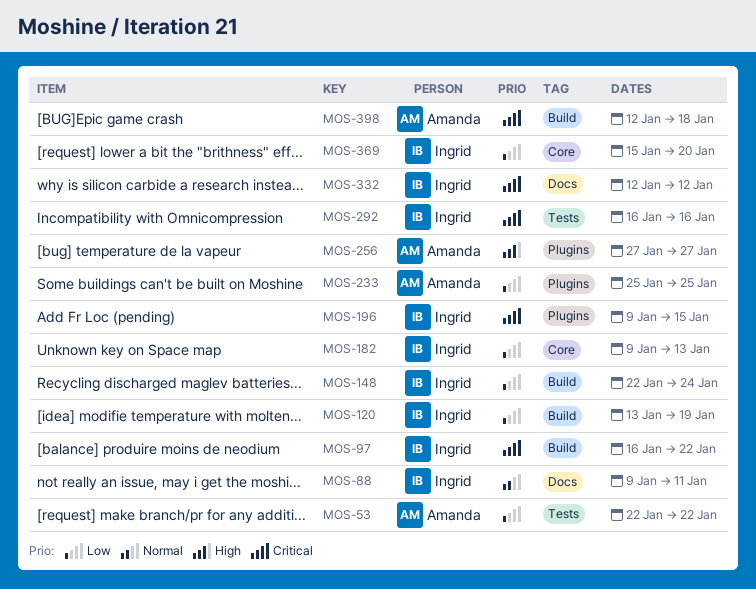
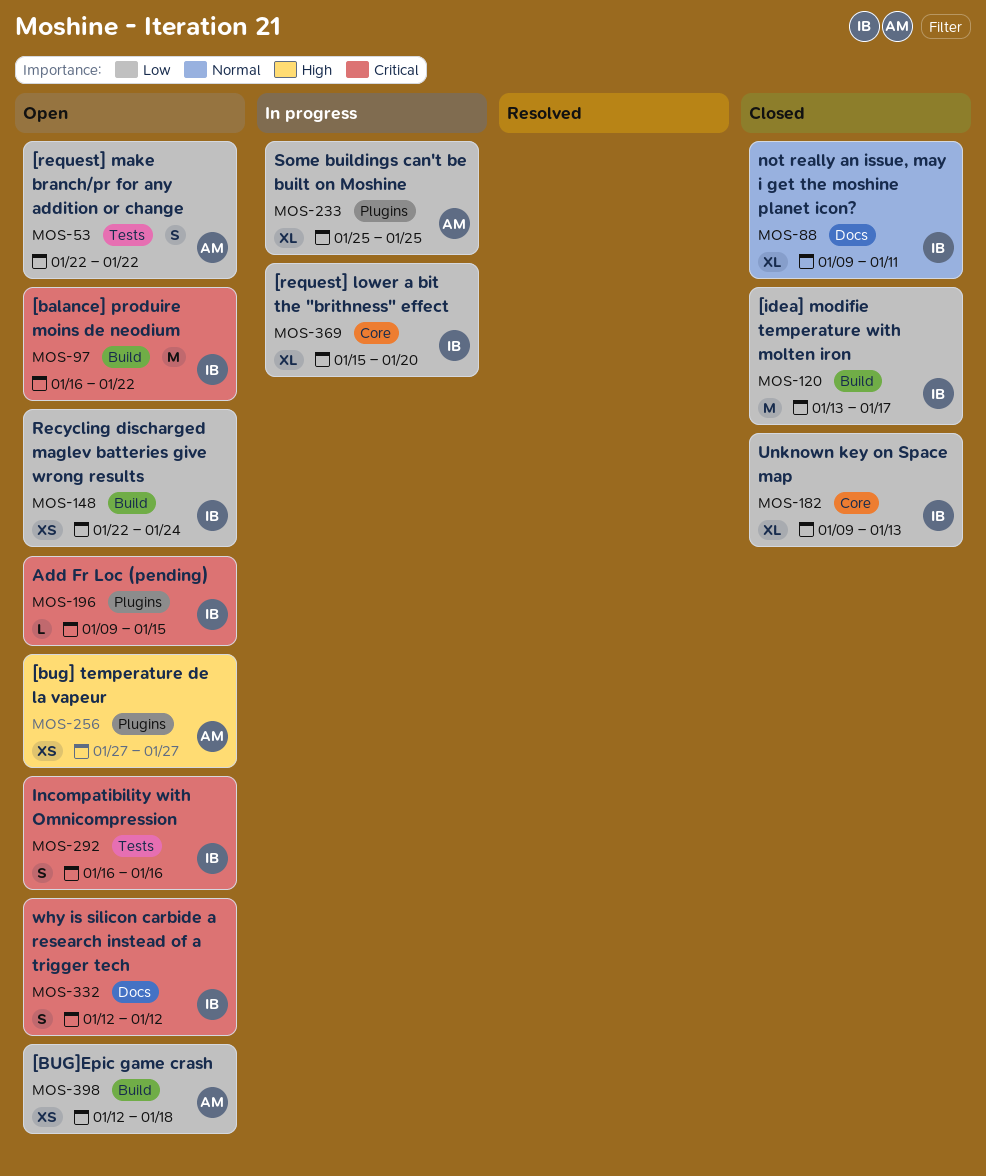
MOS-120, due: Jan 19 -> Jan 17
MOS-398, priority: Critical -> Low

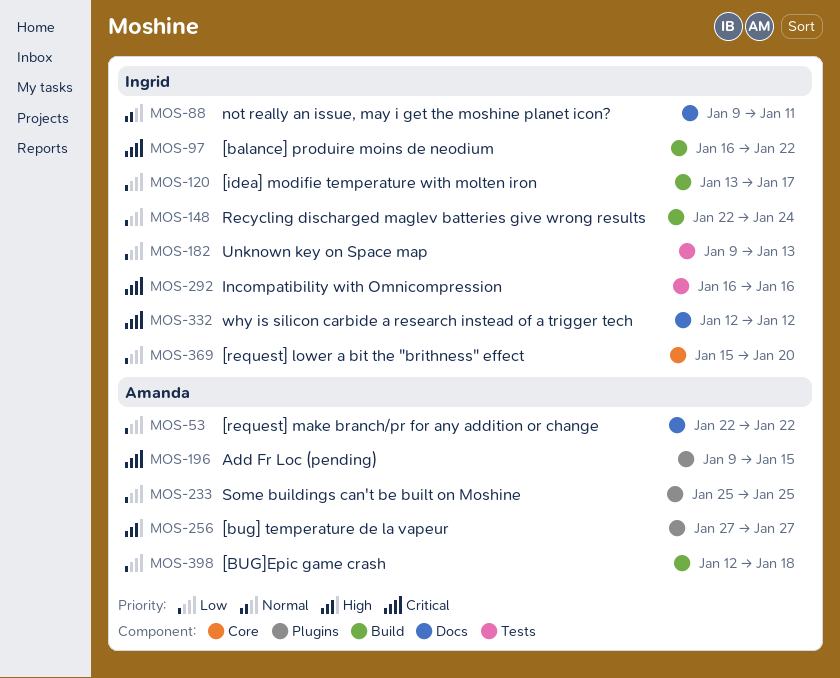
MOS-53, label: Tests -> Docs
MOS-182, label: Core -> Tests
MOS-196, owner: Ingrid -> Amanda

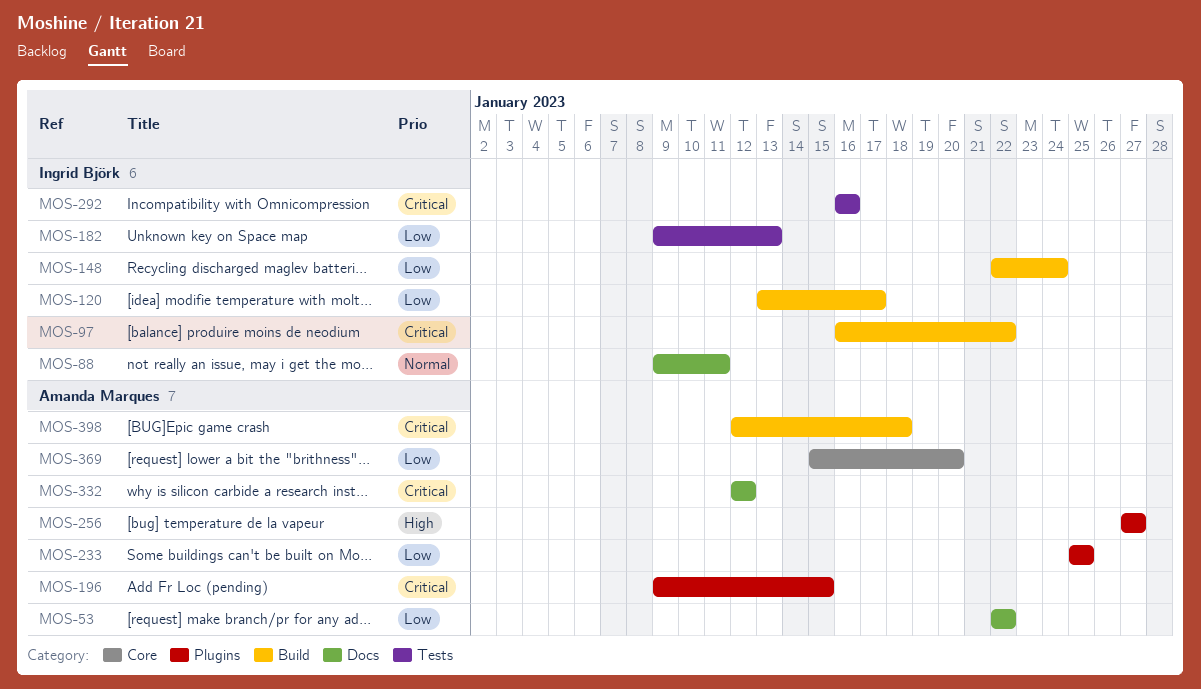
MOS-332, owner: Ingrid Björk -> Amanda Marques
MOS-369, owner: Ingrid Björk -> Amanda Marques
MOS-398, priority: Low -> Critical

